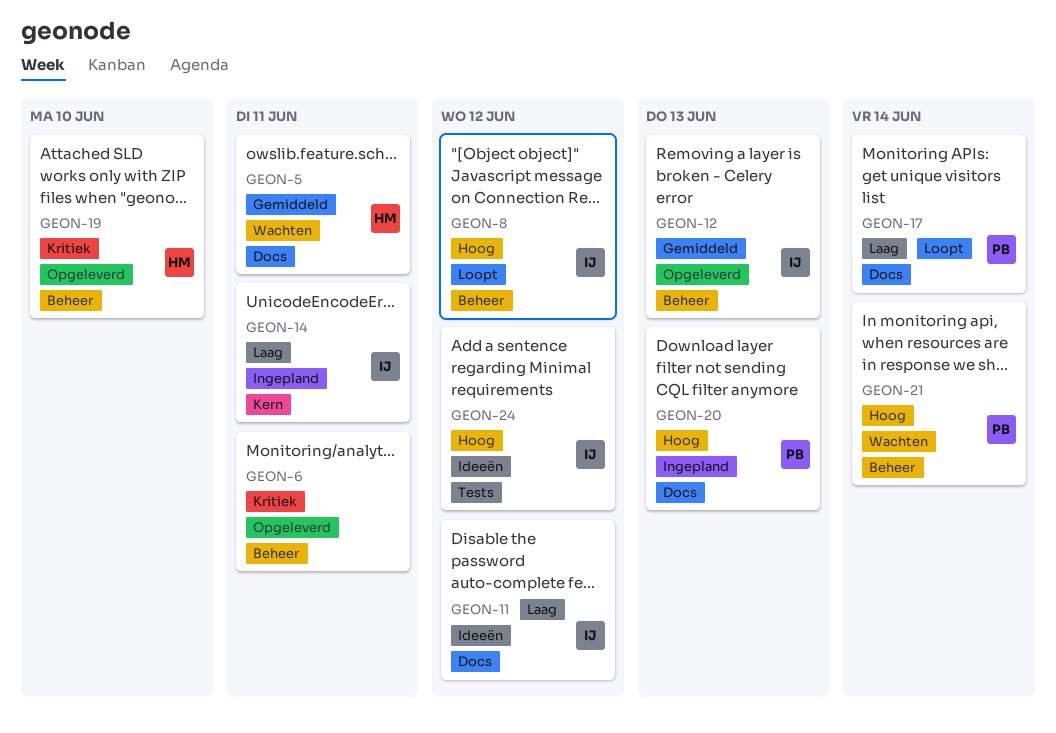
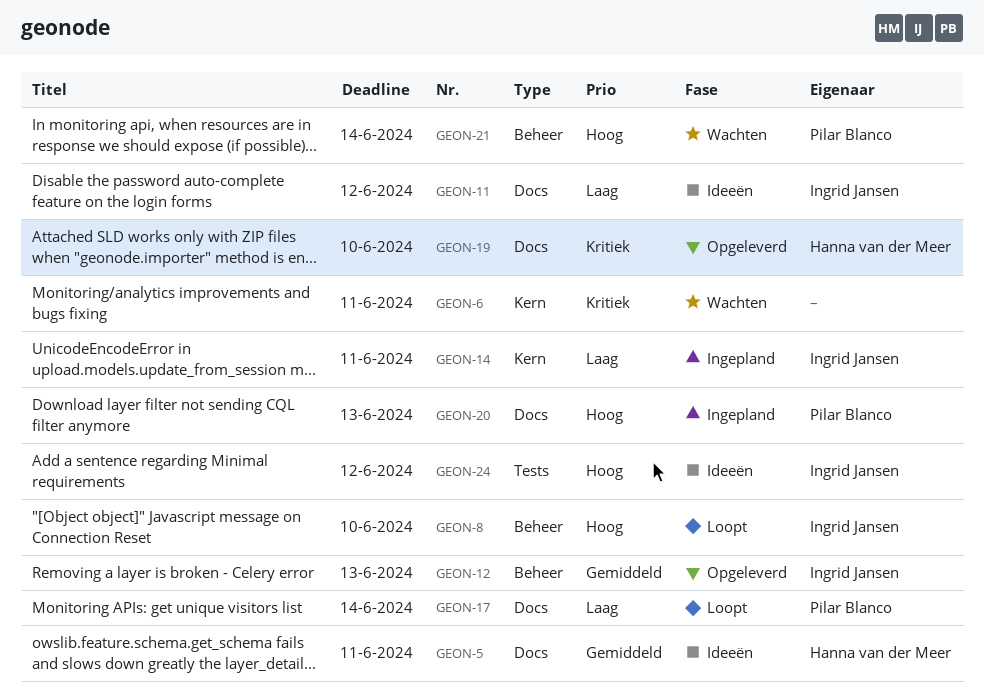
GEON-5, status: Wachten -> Ideeën
GEON-6, status: Opgeleverd -> Wachten
GEON-6, label: Beheer -> Kern
GEON-8, due: Jun 12 -> Jun 10
GEON-19, label: Beheer -> Docs

